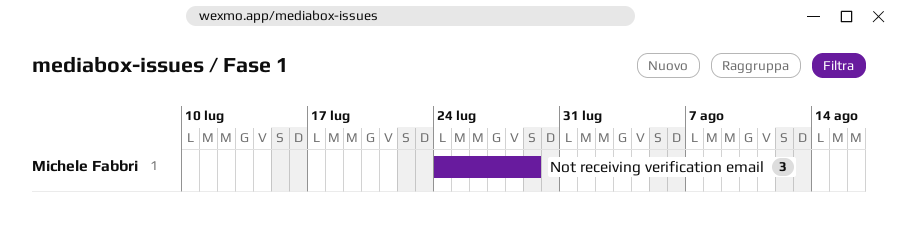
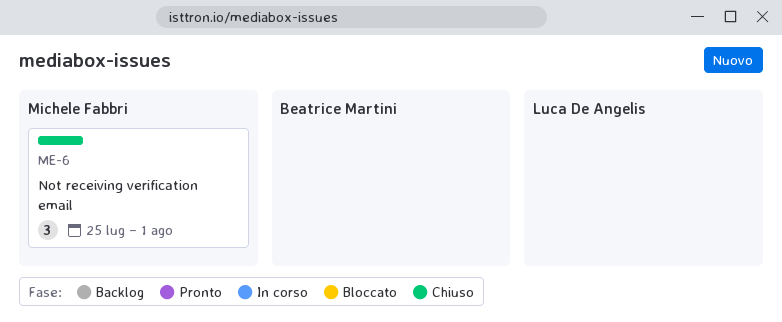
Not receiving verification email, start: Jul 24 -> Jul 25
Not receiving verification email, due: Jul 29 -> Aug 1

